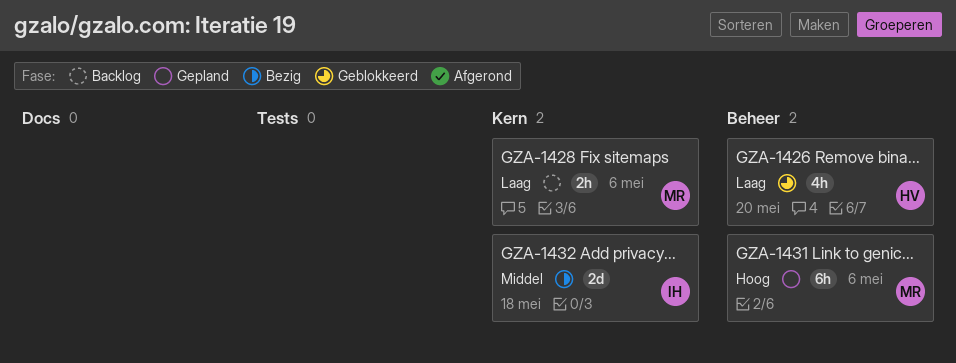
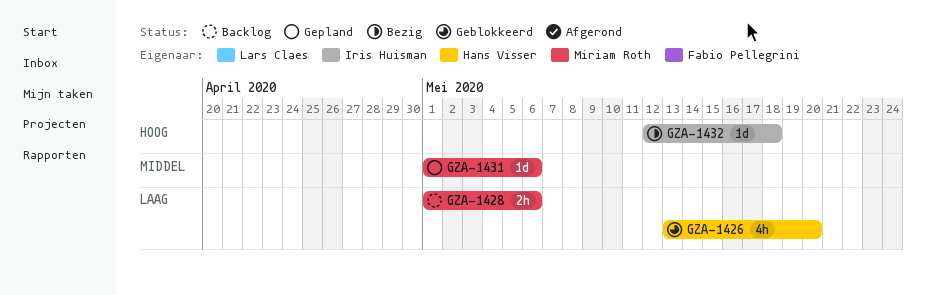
GZA-1431, priority: Hoog -> Middel
GZA-1431, estimate: 6h -> 1d
GZA-1432, priority: Middel -> Hoog
GZA-1432, estimate: 2d -> 1d

